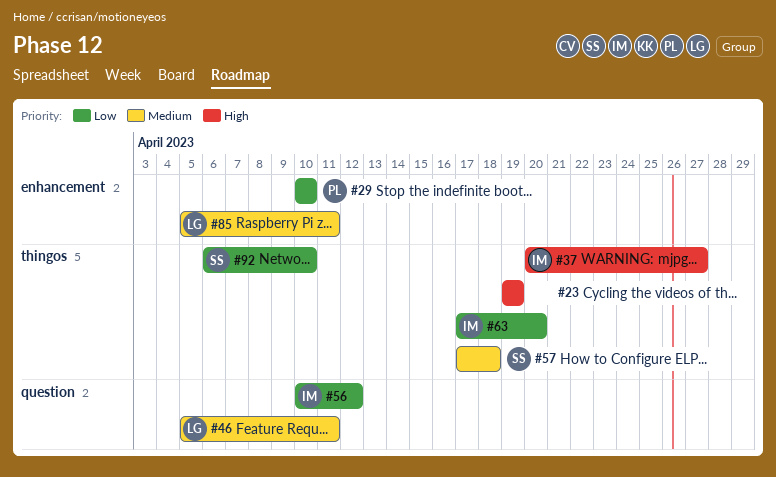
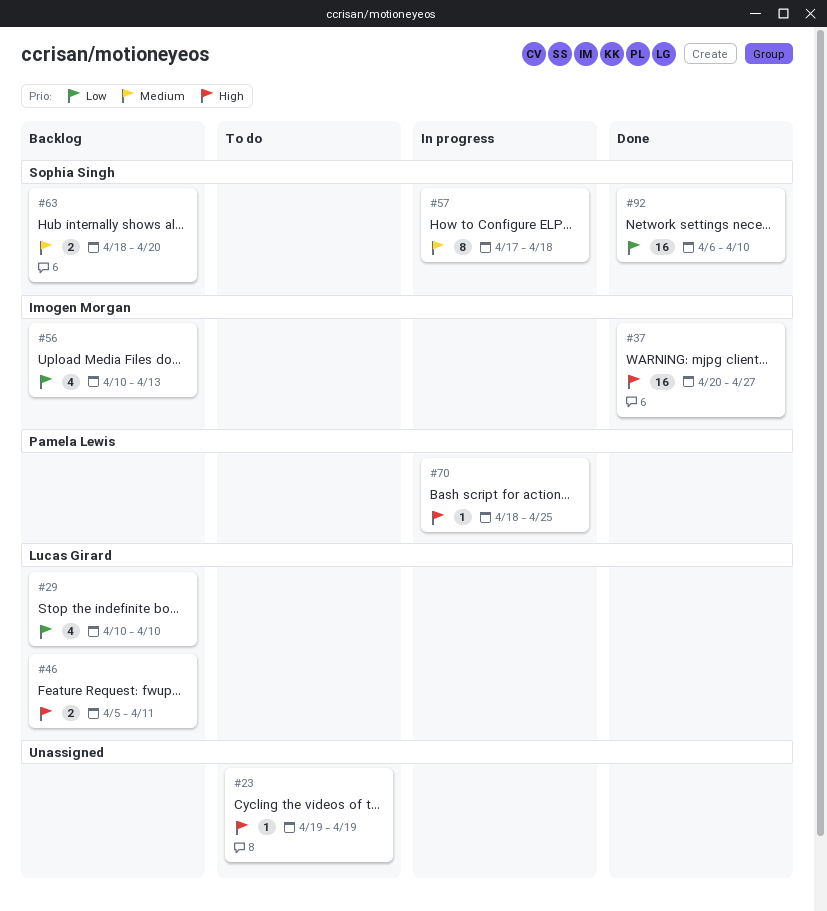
#29, owner: Pamela Lewis -> Lucas Girard
#46, priority: Medium -> High
#56, due: Apr 12 -> Apr 13
#63, owner: Imogen Morgan -> Sophia Singh
#63, priority: Low -> Medium
#63, start: Apr 17 -> Apr 18
#70: none -> present
#85: present -> none

